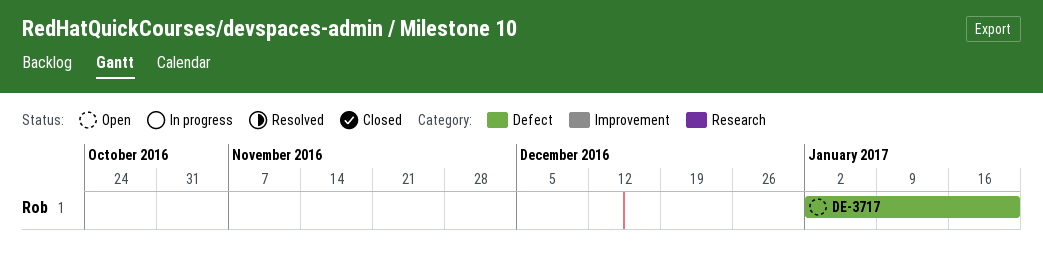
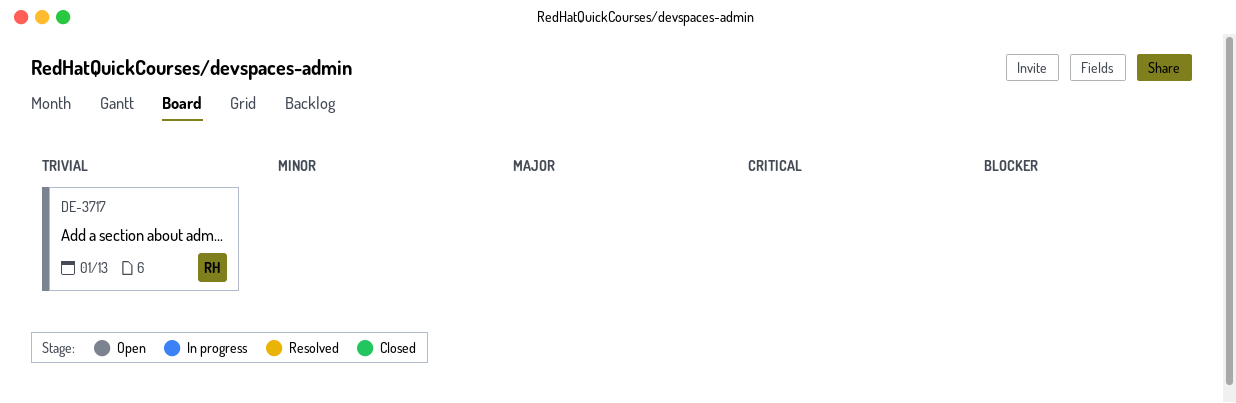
DE-3717, due: Jan 20 -> Jan 13

